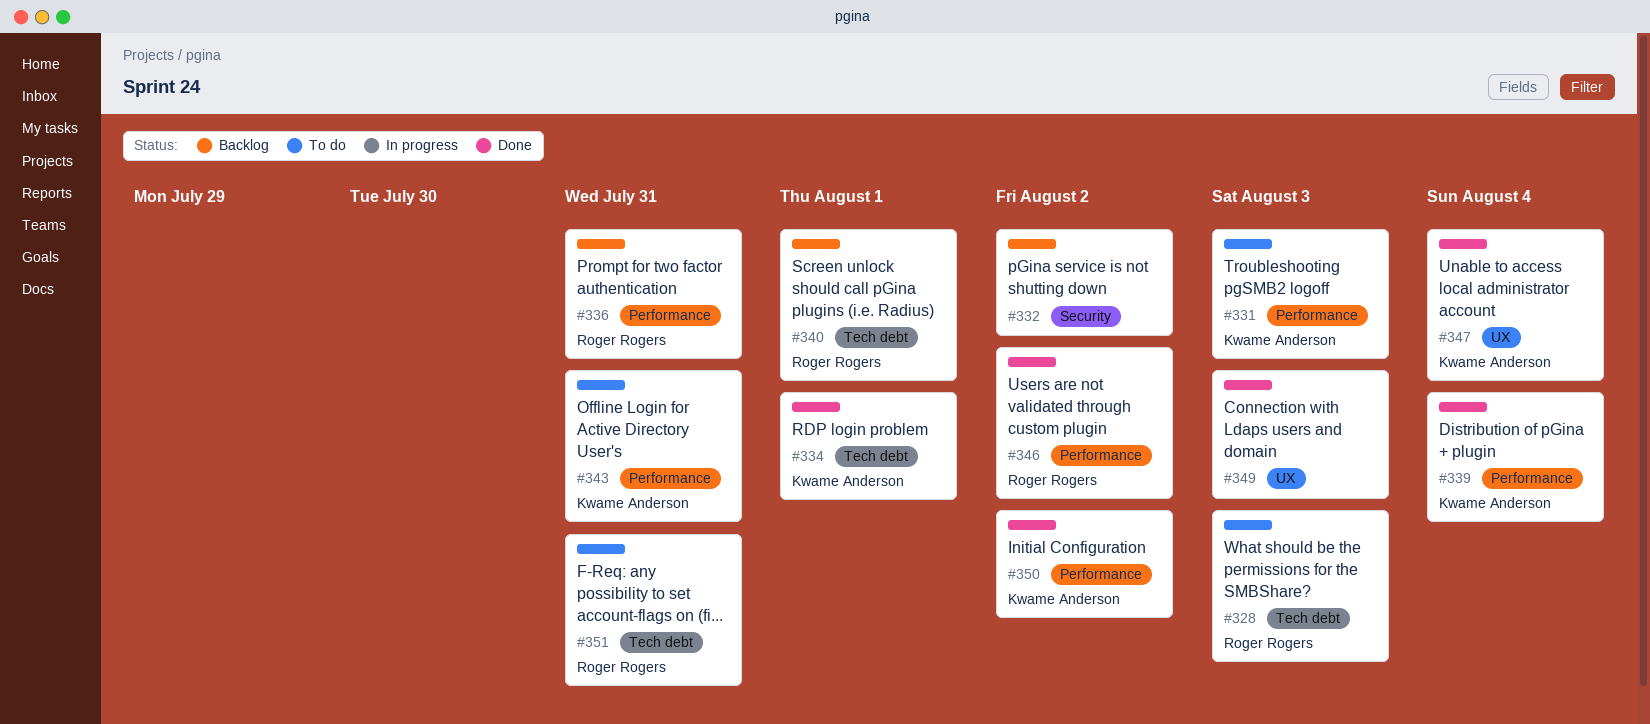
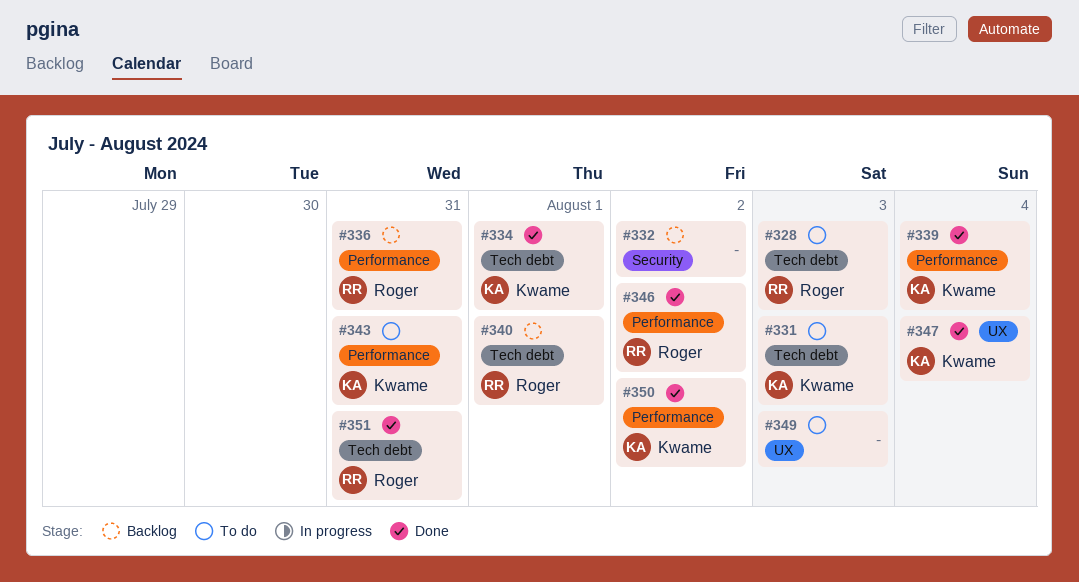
#331, label: Performance -> Tech debt
#349, status: Done -> To do
#351, status: To do -> Done

